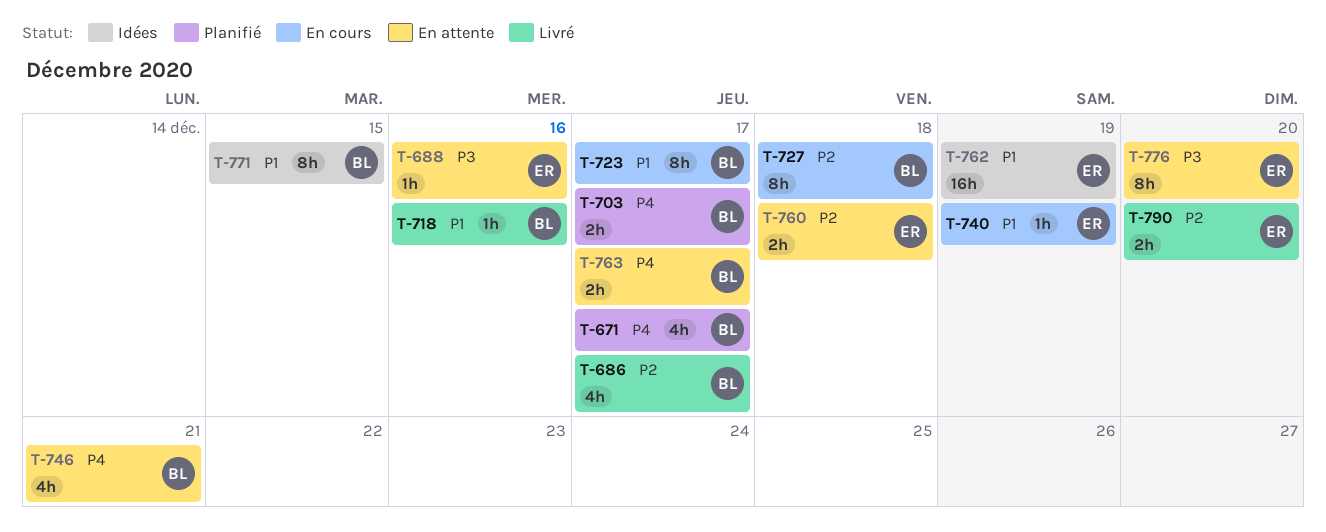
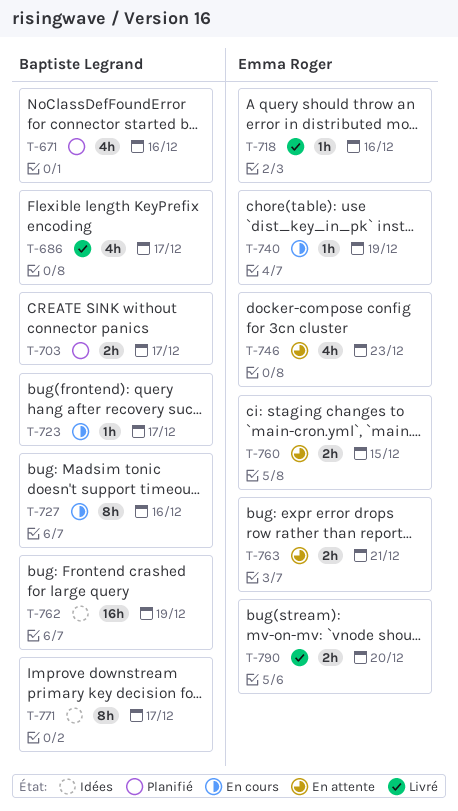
T-671, due: Dec 17 -> Dec 16
T-688: present -> none
T-718, owner: Baptiste Legrand -> Emma Roger
T-723, estimate: 8h -> 1h
T-727, due: Dec 18 -> Dec 16
T-746, owner: Baptiste Legrand -> Emma Roger
T-746, due: Dec 21 -> Dec 23
T-760, due: Dec 18 -> Dec 15
T-762, owner: Emma Roger -> Baptiste Legrand
T-763, owner: Baptiste Legrand -> Emma Roger
T-763, due: Dec 17 -> Dec 21
T-771, due: Dec 15 -> Dec 17
T-776: present -> none

